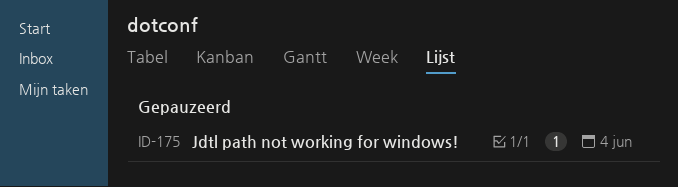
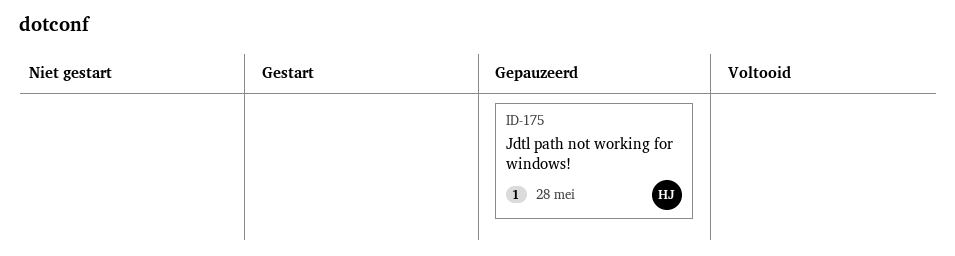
ID-175, due: Jun 4 -> May 28

